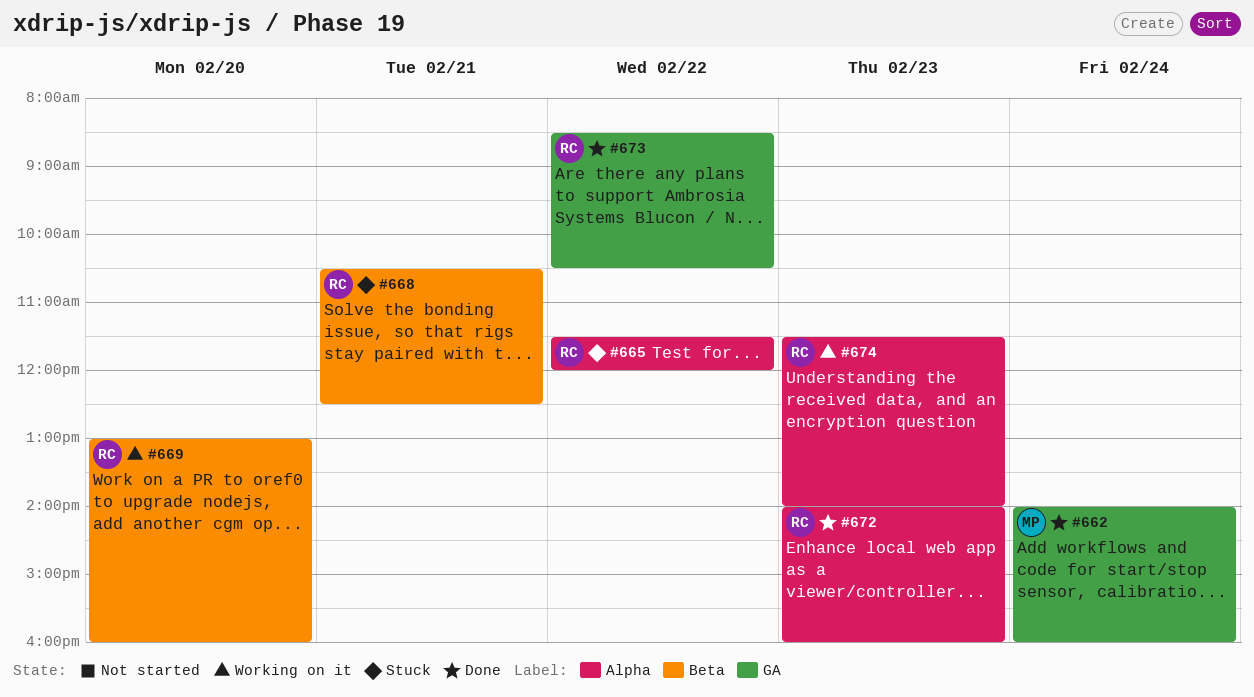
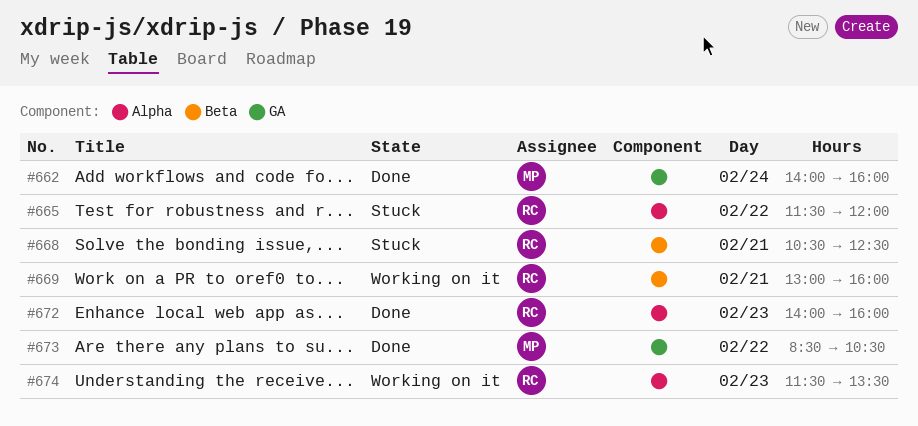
#669, day: Feb 20 -> Feb 21
#673, owner: RC -> MP
#674, ends: 14:00 -> 13:30

